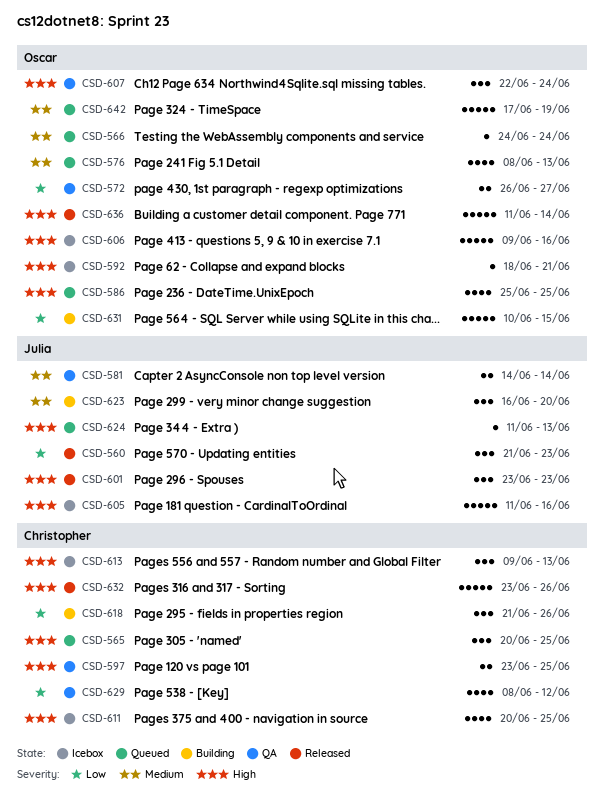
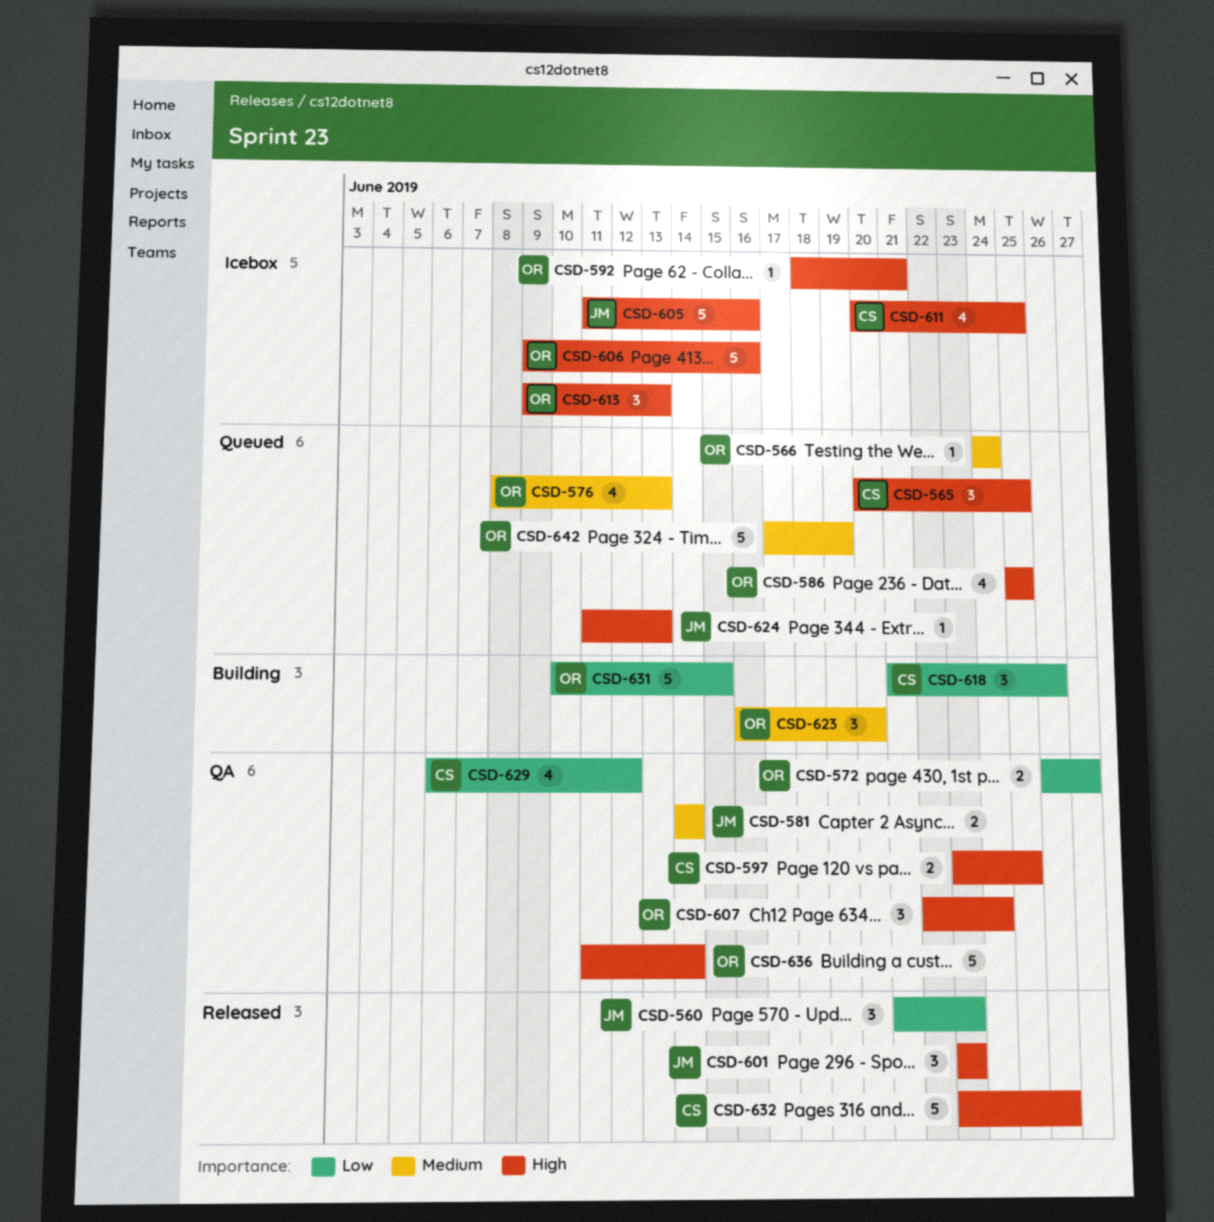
CSD-613, owner: Christopher -> Oscar
CSD-623, owner: Julia -> Oscar
CSD-629, start: Jun 8 -> Jun 6
CSD-636, status: Released -> QA

